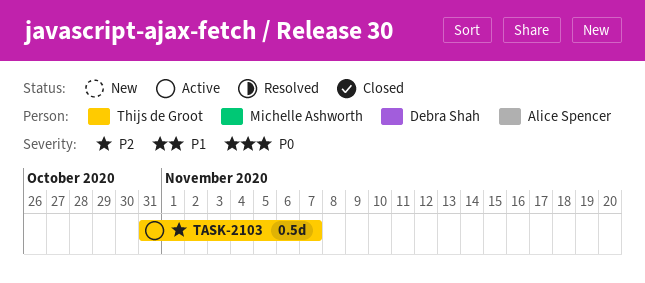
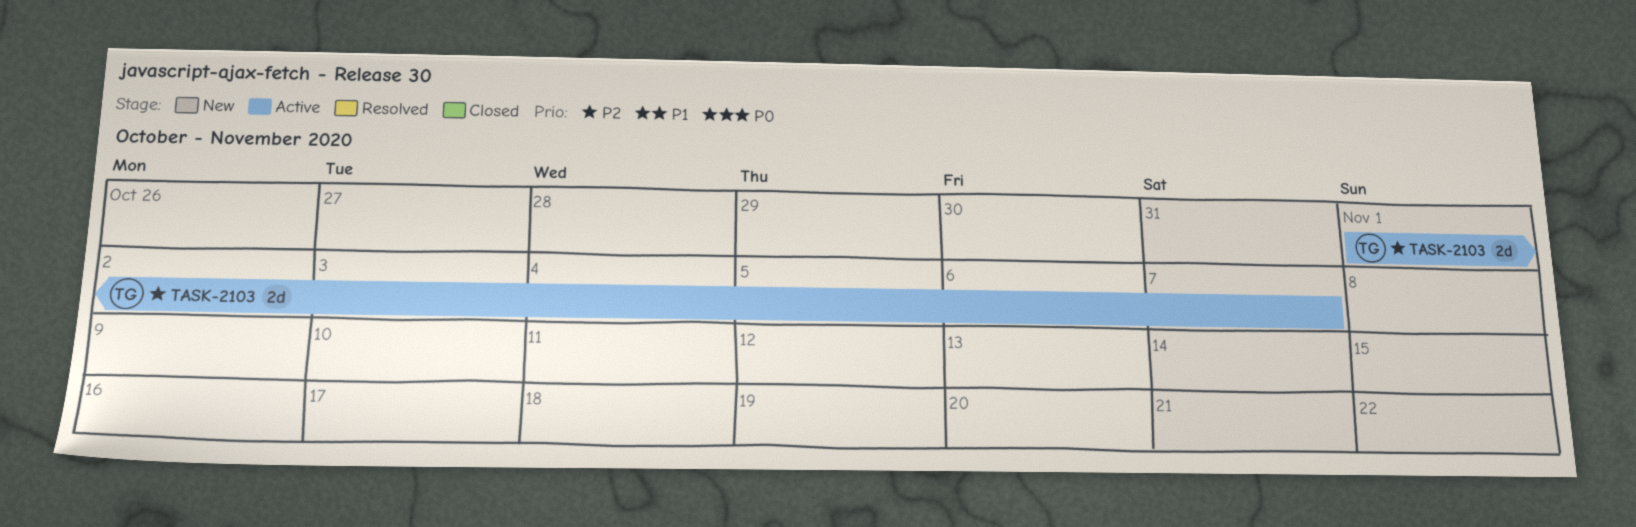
TASK-2103, estimate: 0.5d -> 2d
TASK-2103, start: Oct 31 -> Nov 1

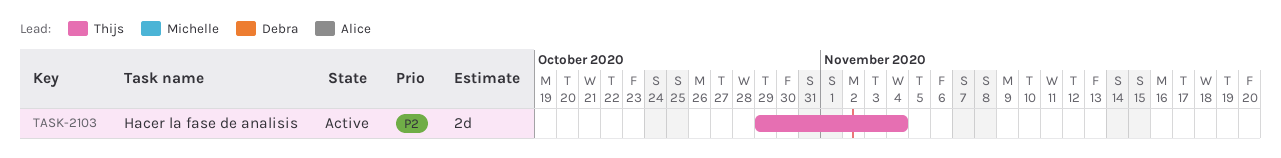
TASK-2103, start: Nov 1 -> Oct 29
TASK-2103, due: Nov 7 -> Nov 4

